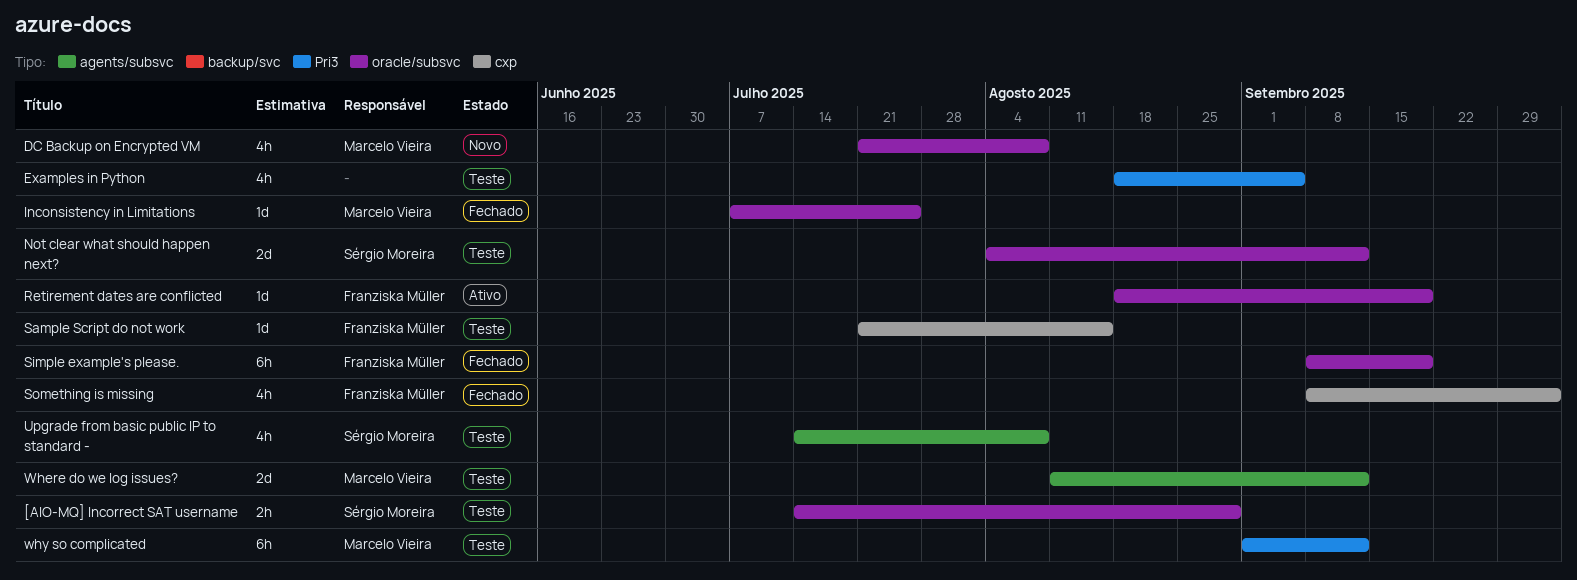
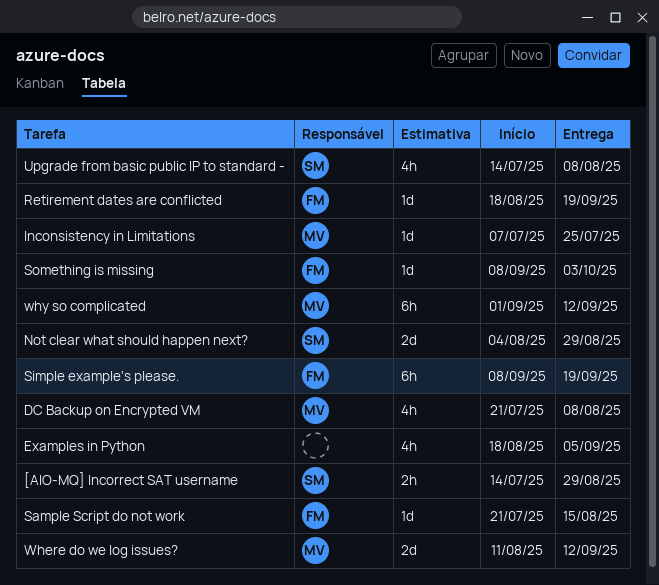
Not clear what should happen next?, due: Sep 12 -> Aug 29
Something is missing, estimate: 4h -> 1d

